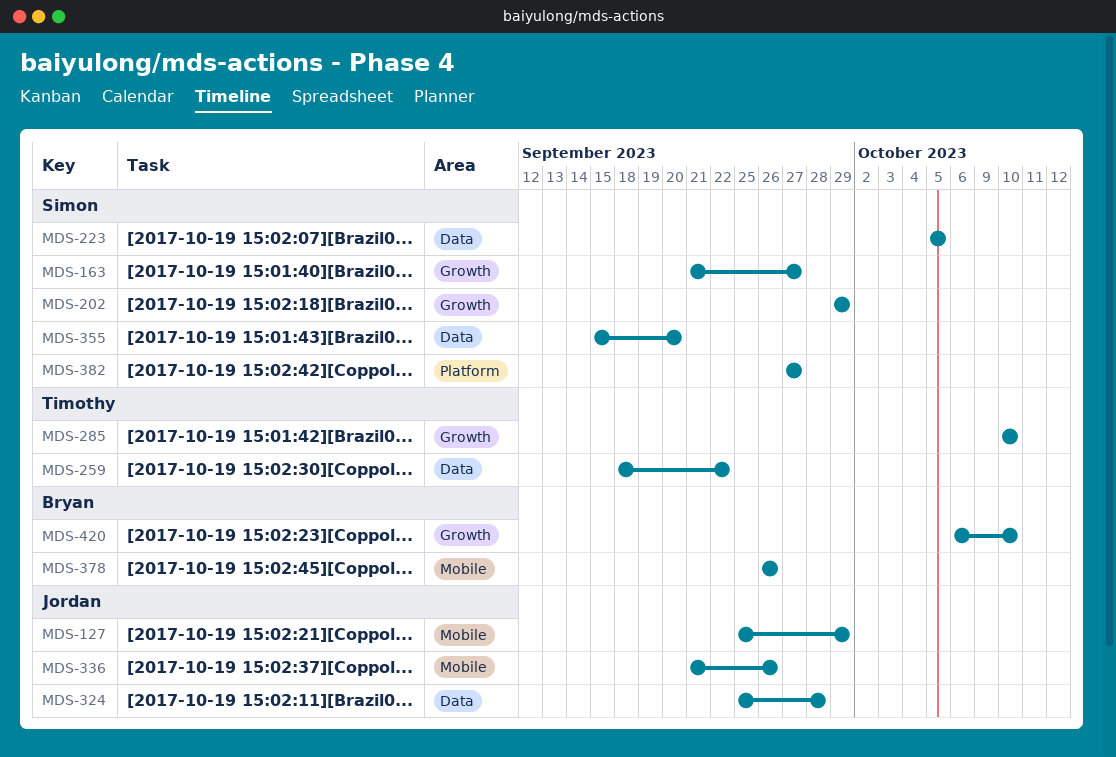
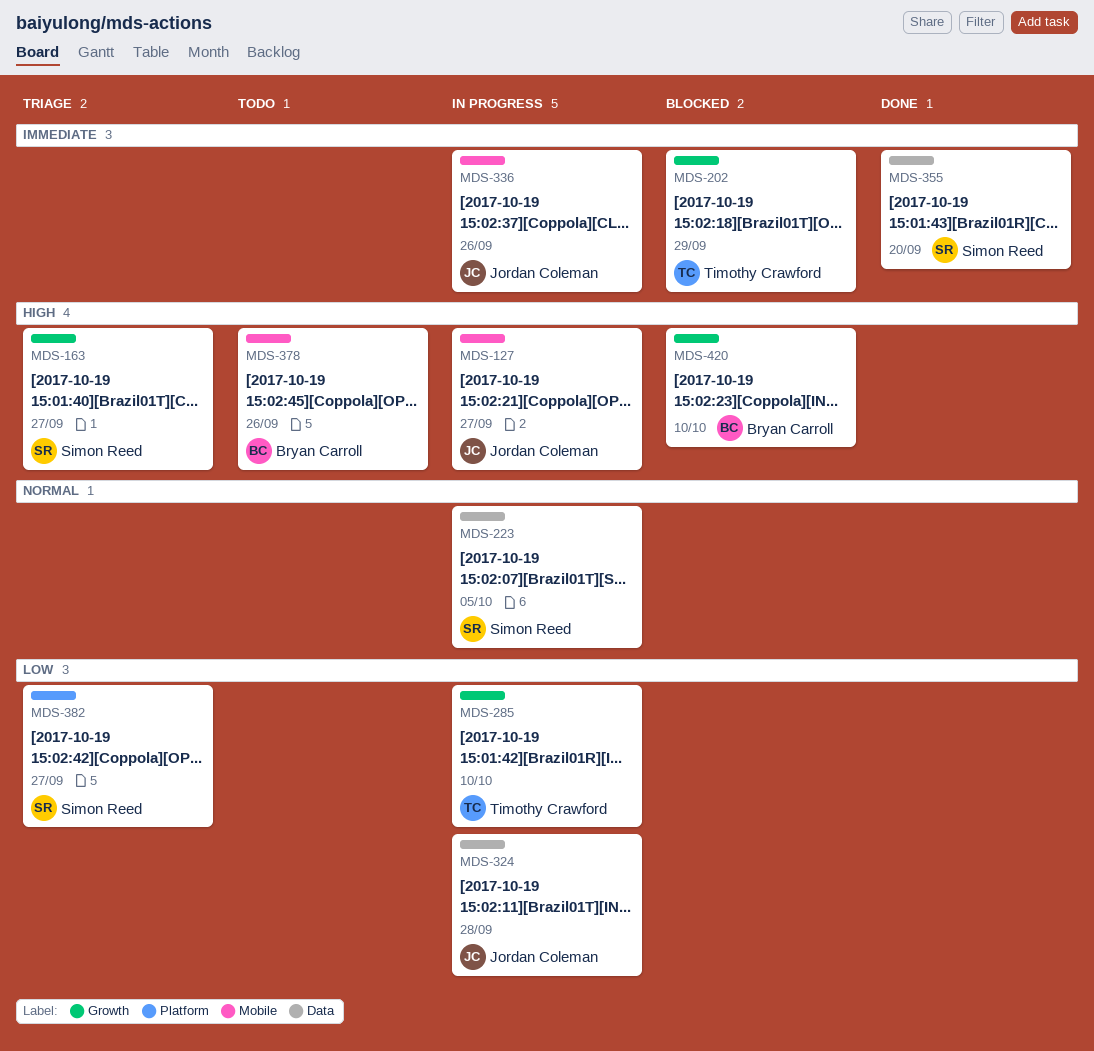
MDS-127, due: Sep 29 -> Sep 27
MDS-202, owner: Simon Reed -> Timothy Crawford
MDS-259: present -> none

